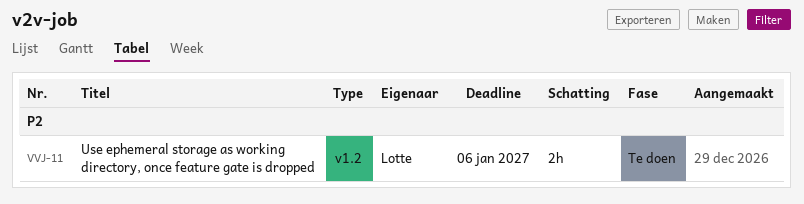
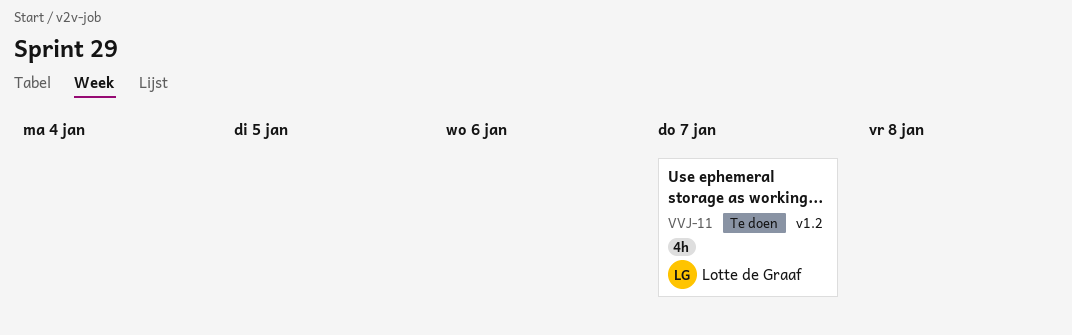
VVJ-11, estimate: 2h -> 4h
VVJ-11, due: Jan 6 -> Jan 7

